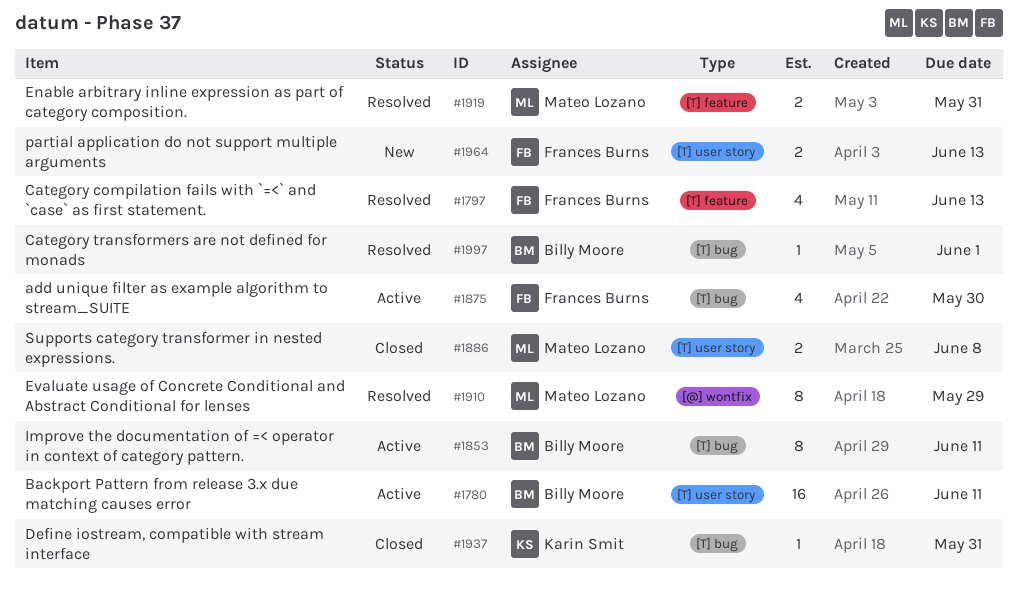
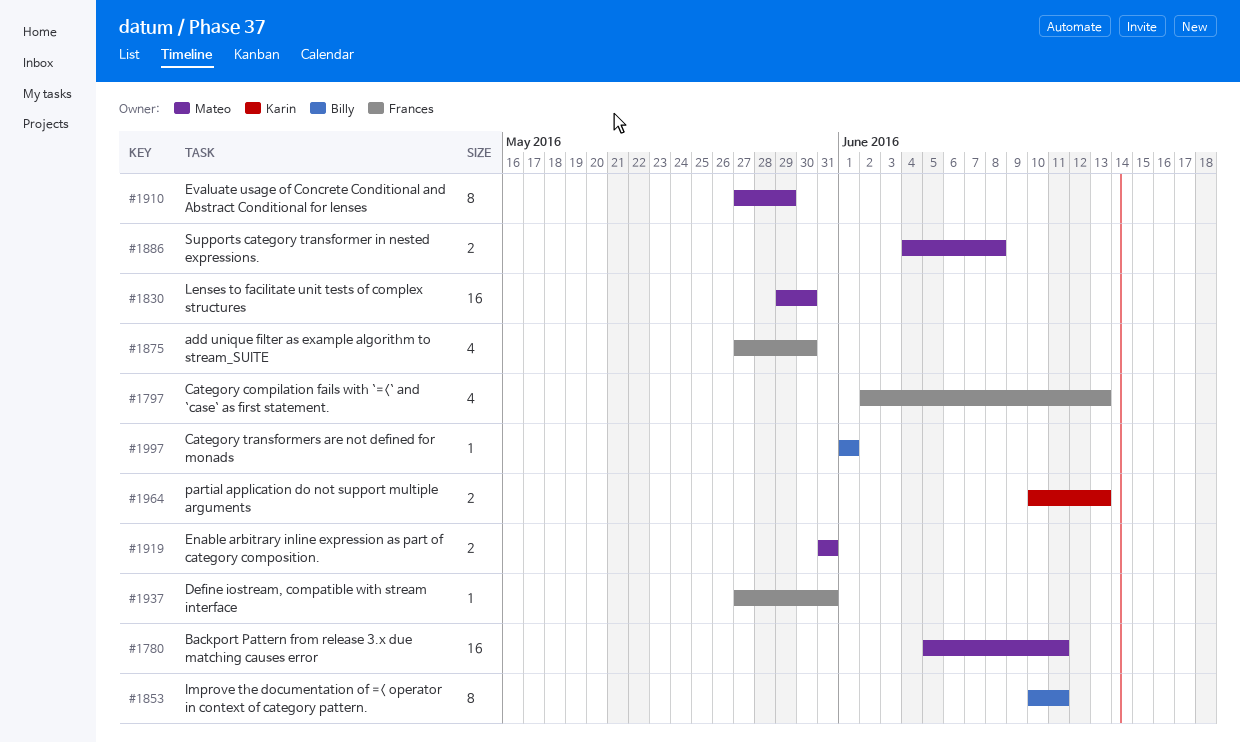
#1780, owner: Billy Moore -> Mateo Lozano
#1830: none -> present
#1937, owner: Karin Smit -> Frances Burns
#1964, owner: Frances Burns -> Karin Smit

